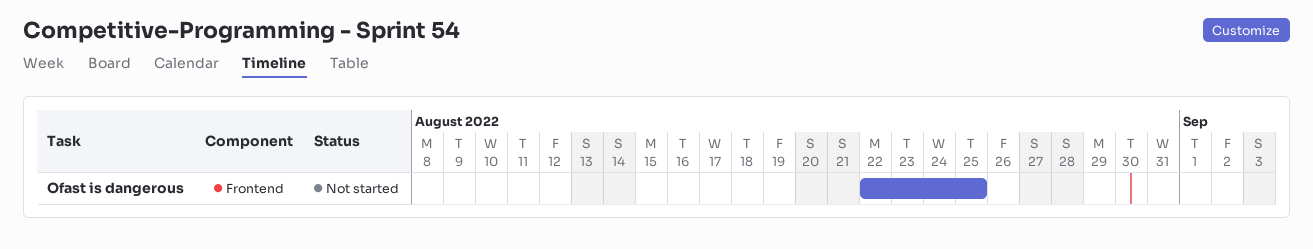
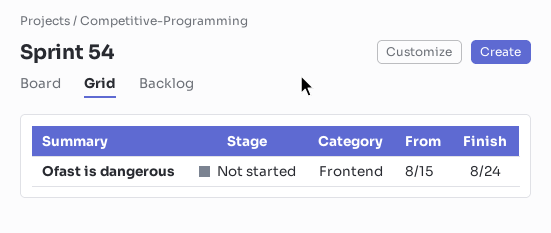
Ofast is dangerous, start: Aug 22 -> Aug 15
Ofast is dangerous, due: Aug 25 -> Aug 24

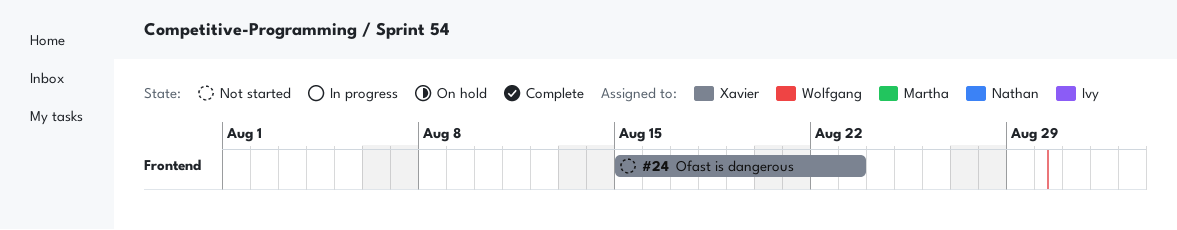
Ofast is dangerous, due: Aug 24 -> Aug 23

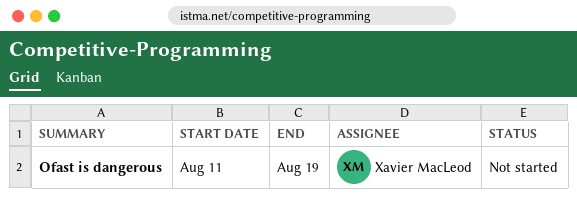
Ofast is dangerous, start: Aug 15 -> Aug 11
Ofast is dangerous, due: Aug 23 -> Aug 19

